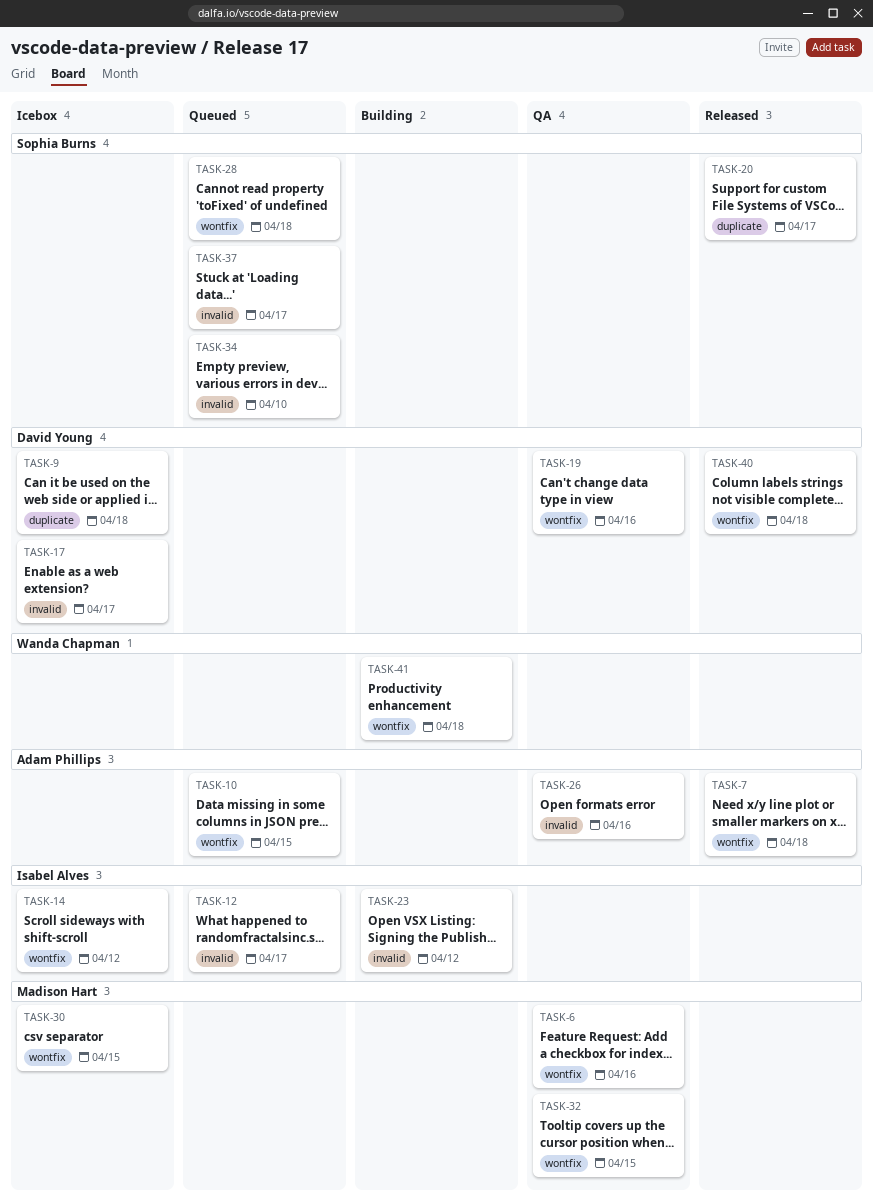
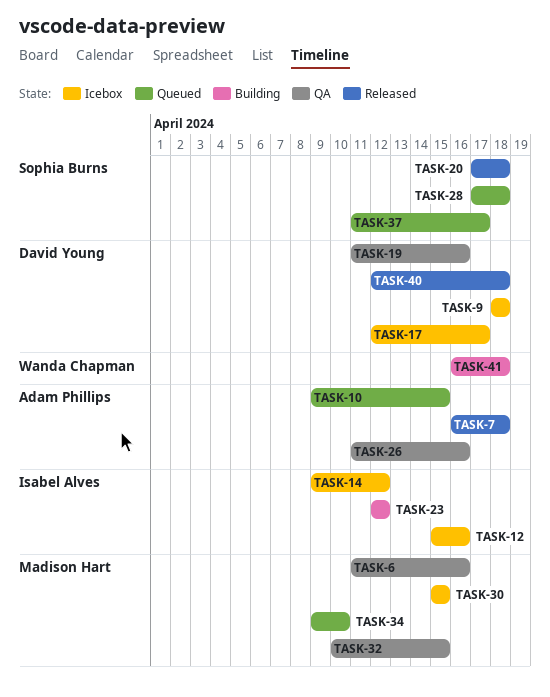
TASK-12, status: Queued -> Icebox
TASK-12, due: Apr 17 -> Apr 16
TASK-20, due: Apr 17 -> Apr 18
TASK-34, owner: Sophia Burns -> Madison Hart

